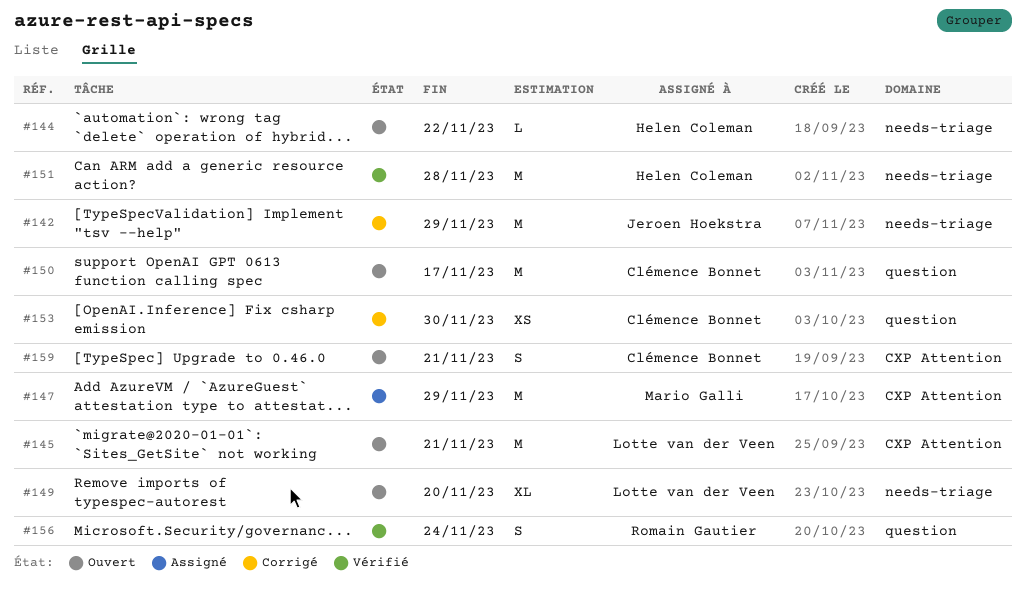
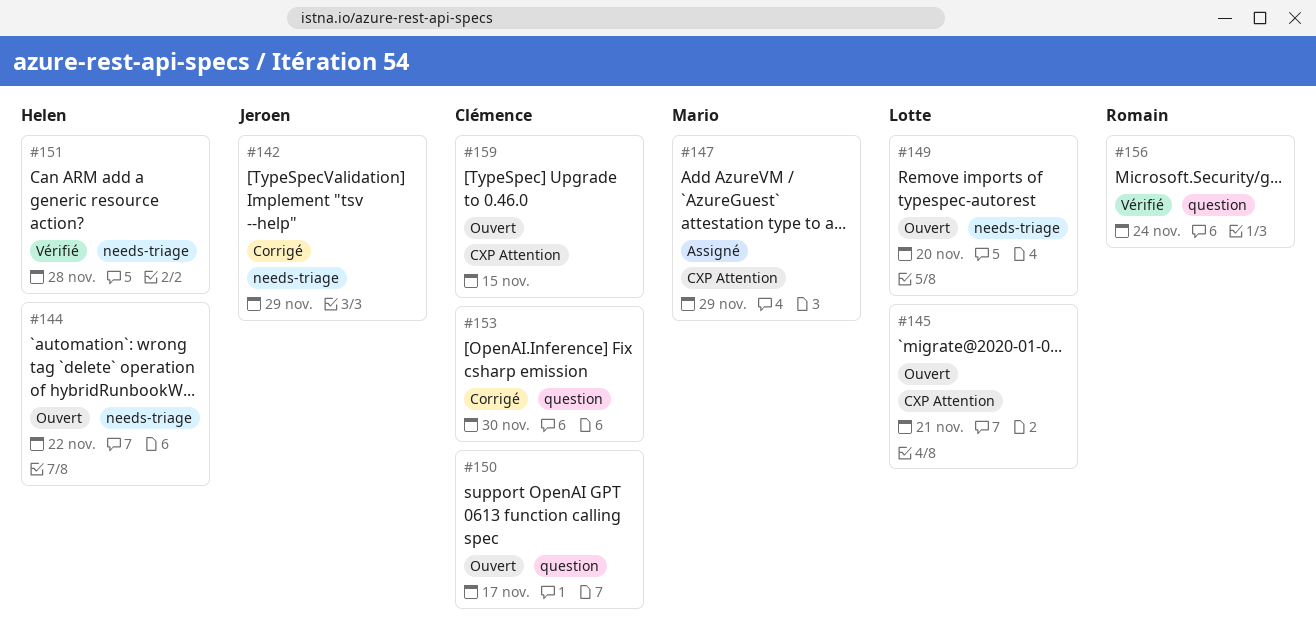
#159, due: Nov 21 -> Nov 15

